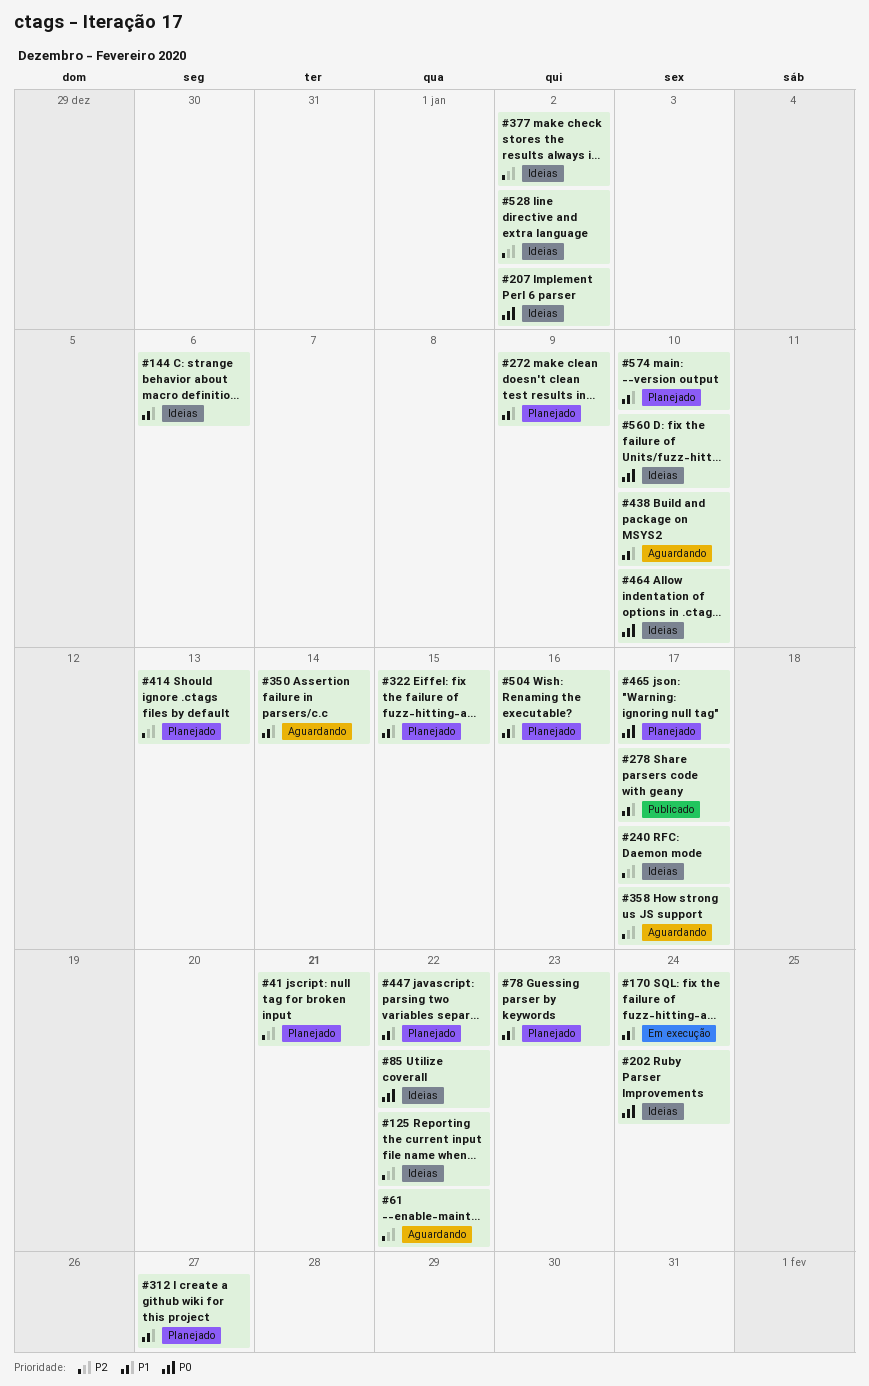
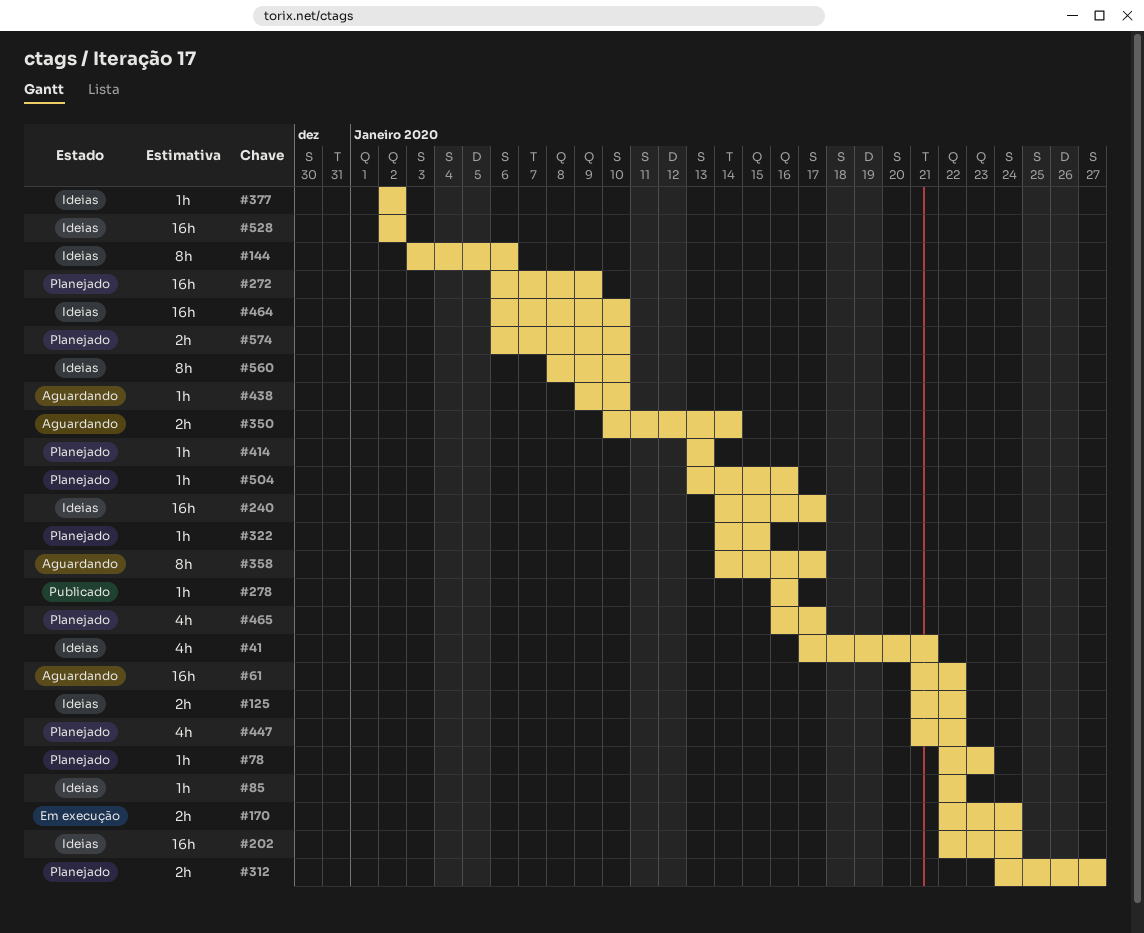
#41, status: Planejado -> Ideias
#207: present -> none
#278, due: Jan 17 -> Jan 16

